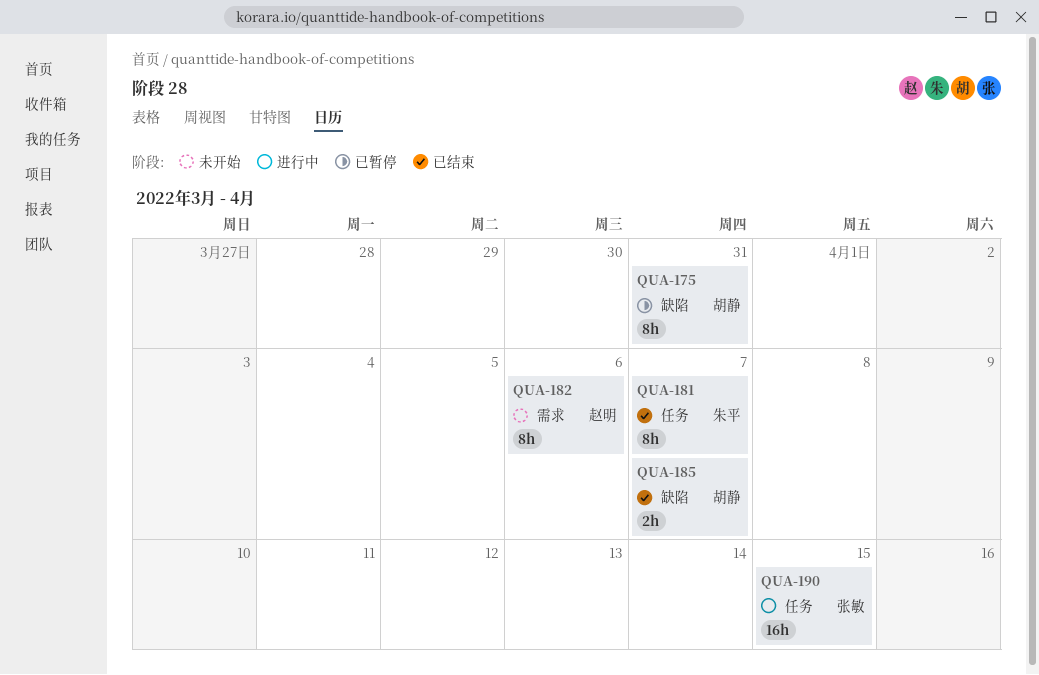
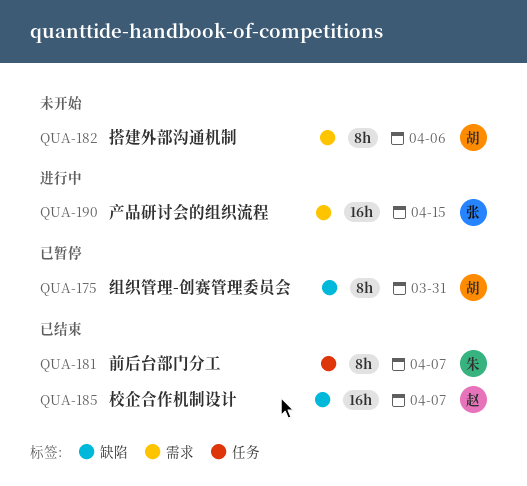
QUA-182, owner: 赵明 -> 胡静
QUA-185, owner: 胡静 -> 赵明
QUA-185, estimate: 2h -> 16h
QUA-190, label: 任务 -> 需求

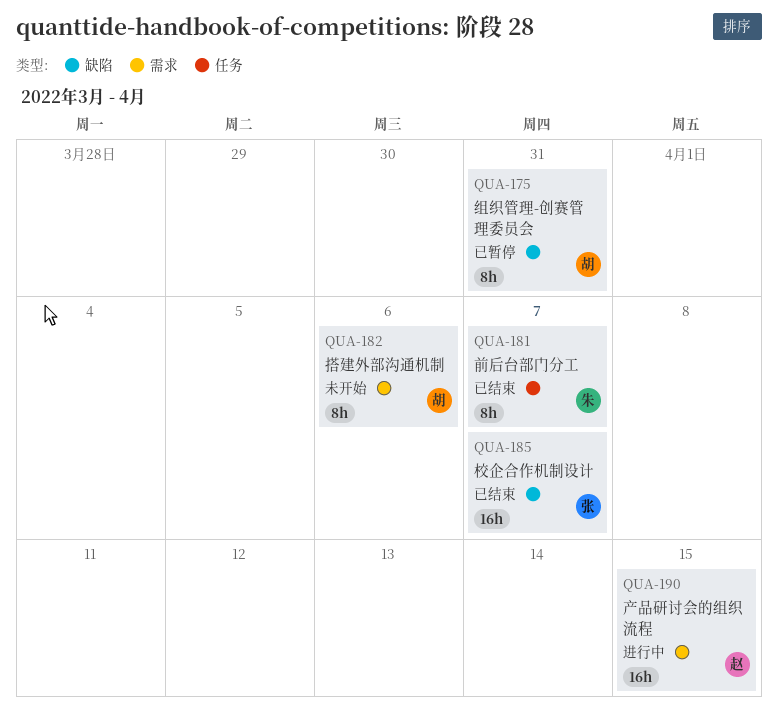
QUA-185, owner: 赵 -> 张
QUA-190, owner: 张 -> 赵

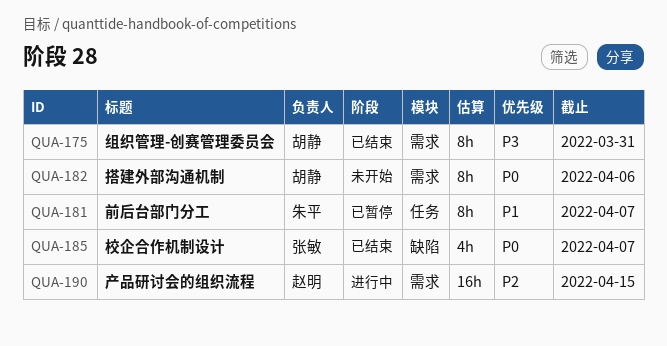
QUA-175, status: 已暂停 -> 已结束
QUA-175, label: 缺陷 -> 需求
QUA-181, status: 已结束 -> 已暂停
QUA-185, estimate: 16h -> 4h

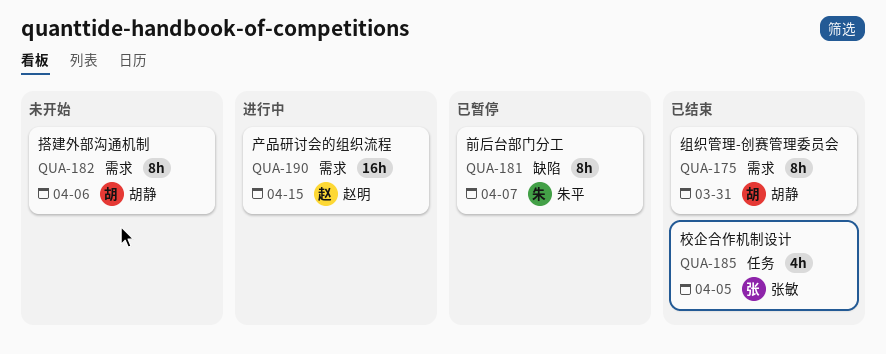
QUA-181, label: 任务 -> 缺陷
QUA-185, label: 缺陷 -> 任务
QUA-185, due: Apr 7 -> Apr 5

